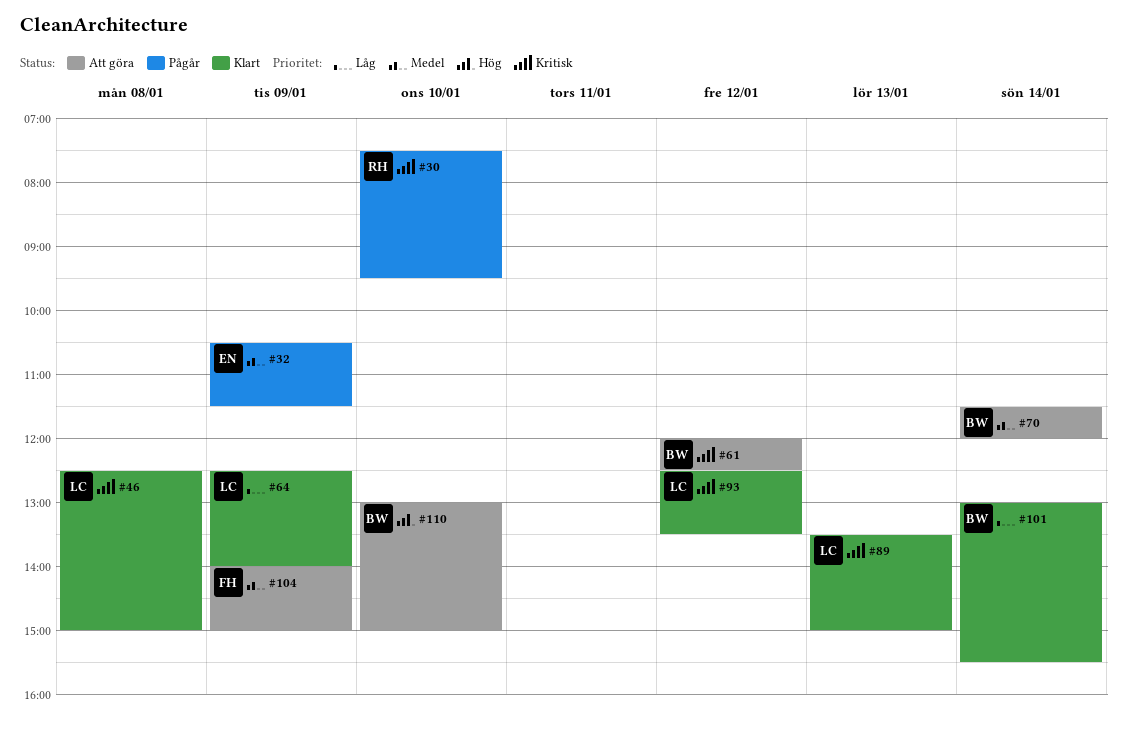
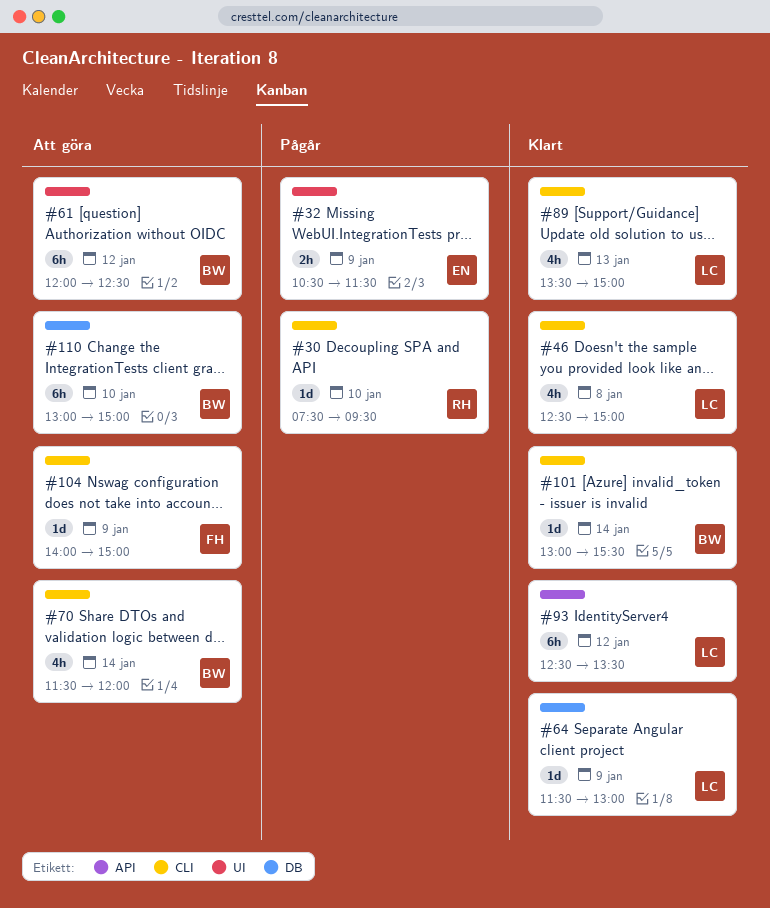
#64, begins: 12:30 -> 11:30
#64, ends: 14:00 -> 13:00

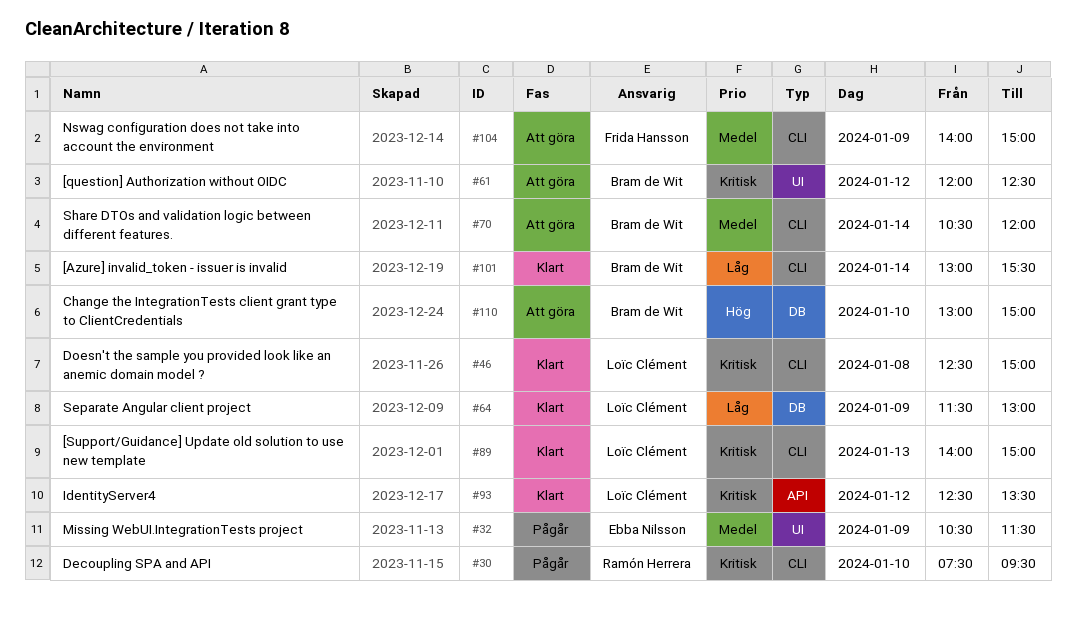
#70, begins: 11:30 -> 10:30
#89, begins: 13:30 -> 14:00

